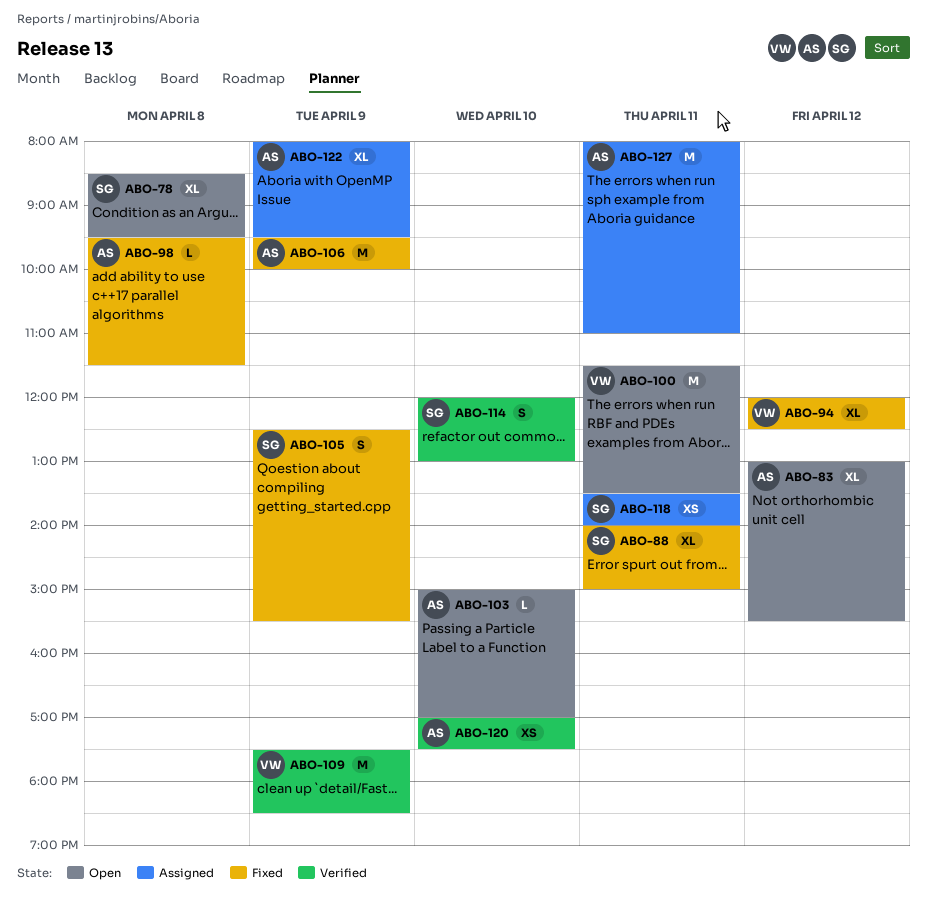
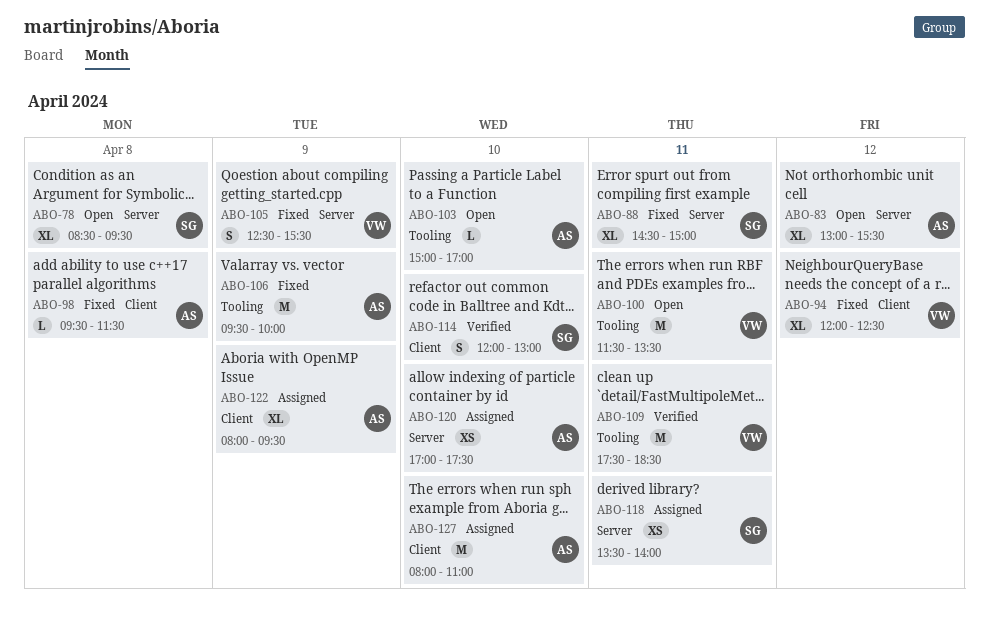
ABO-88, begins: 14:00 -> 14:30
ABO-105, owner: SG -> VW
ABO-109, day: Apr 9 -> Apr 11
ABO-120, status: Verified -> Assigned
ABO-127, day: Apr 11 -> Apr 10

